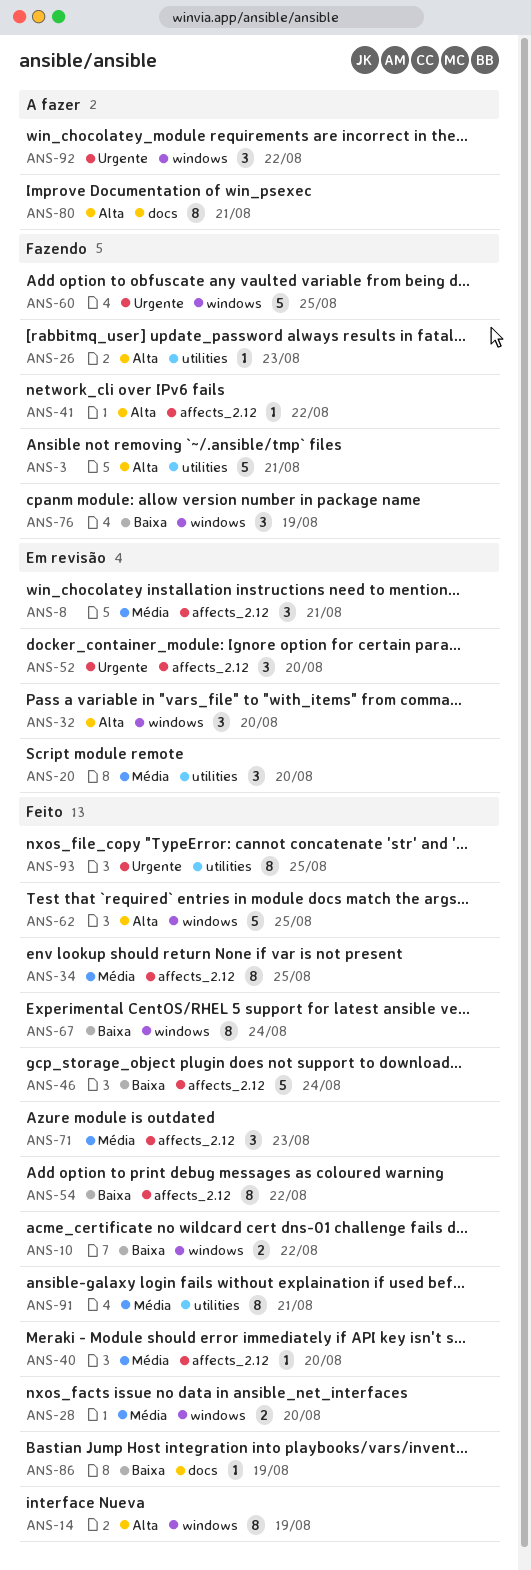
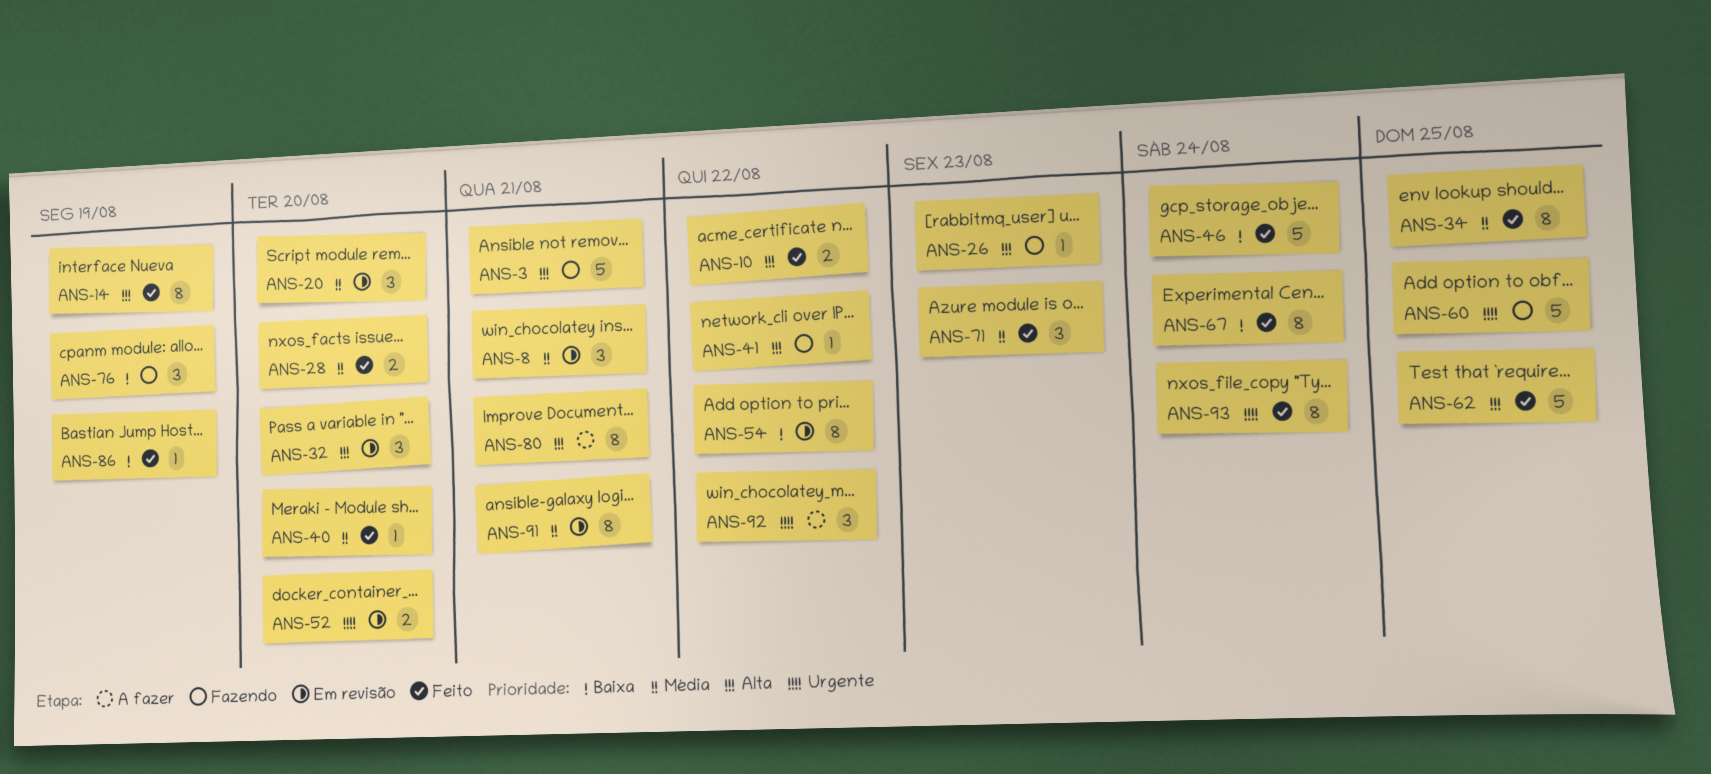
ANS-10, priority: Baixa -> Alta
ANS-52, estimate: 3 -> 2
ANS-54, status: Feito -> Em revisão
ANS-91, status: Feito -> Em revisão
ANS-93, due: Aug 25 -> Aug 24

